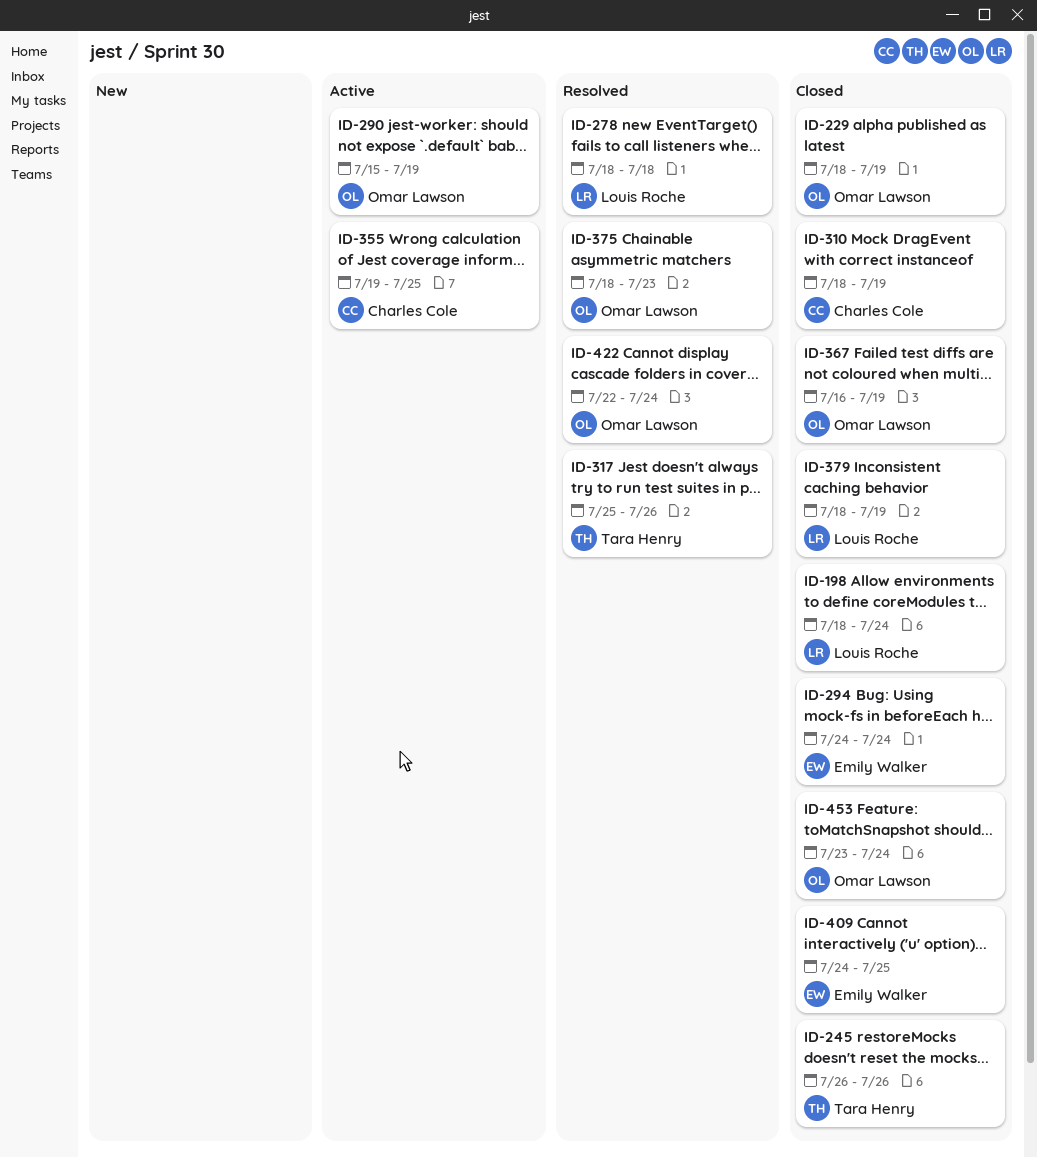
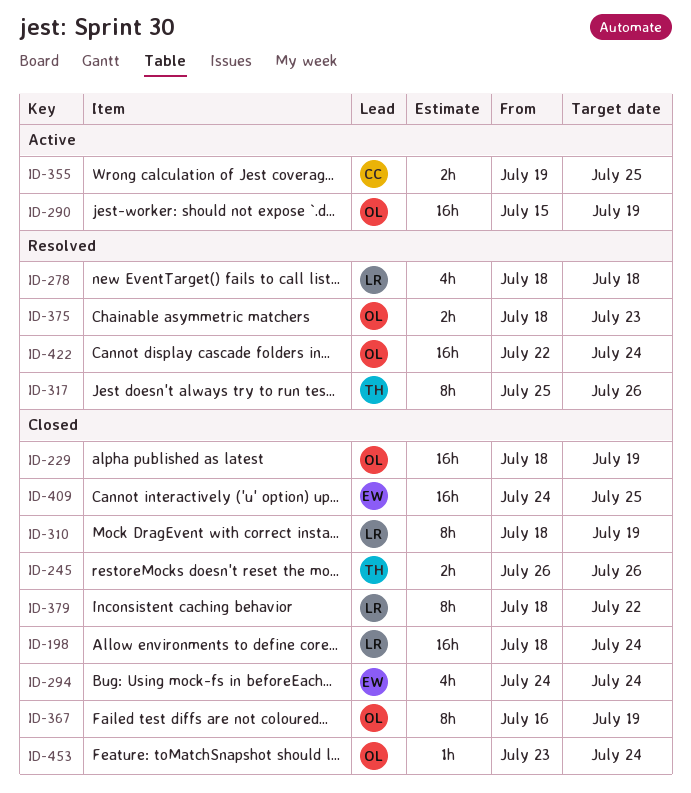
ID-310, owner: Charles Cole -> Louis Roche
ID-379, due: Jul 19 -> Jul 22

